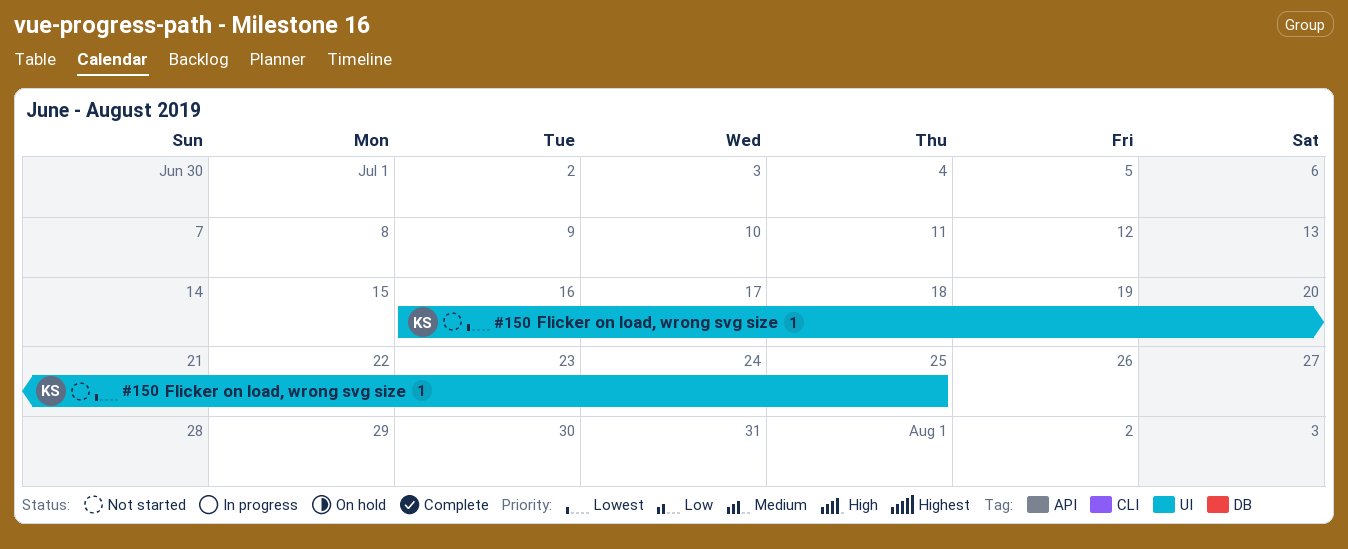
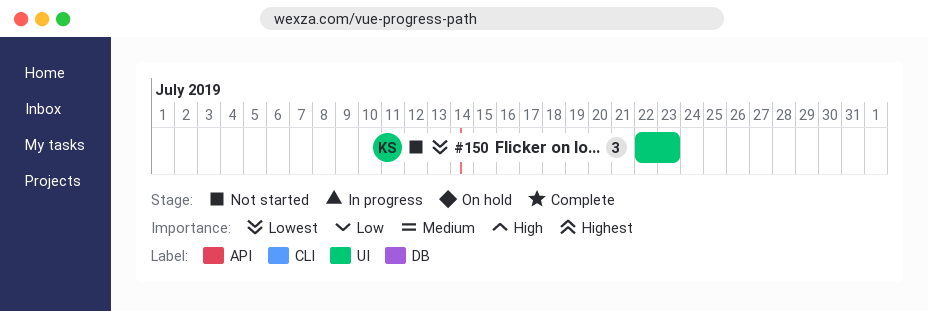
#150, estimate: 1 -> 3
#150, start: Jul 16 -> Jul 22
#150, due: Jul 25 -> Jul 23

